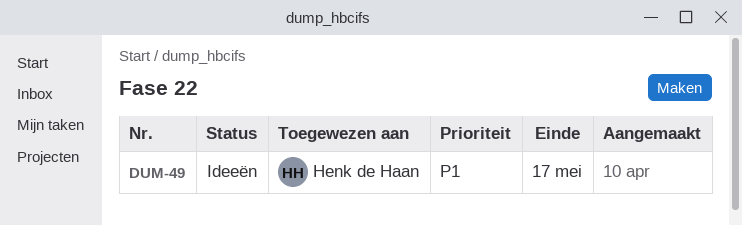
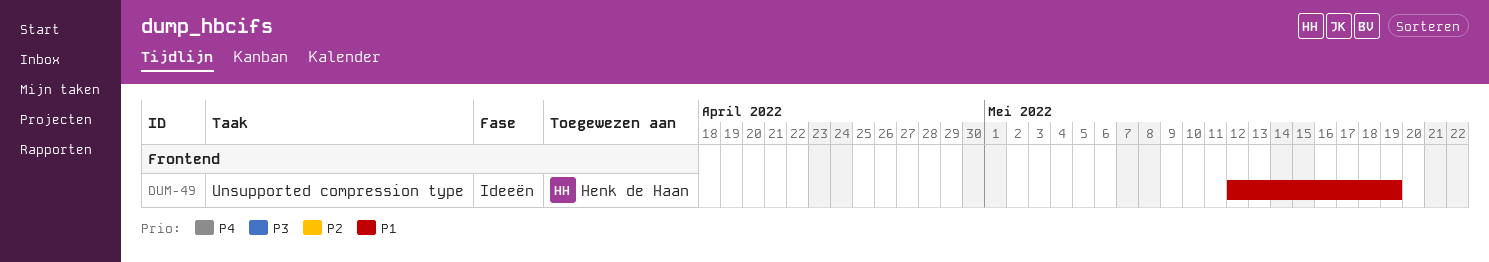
DUM-49, due: May 17 -> May 19

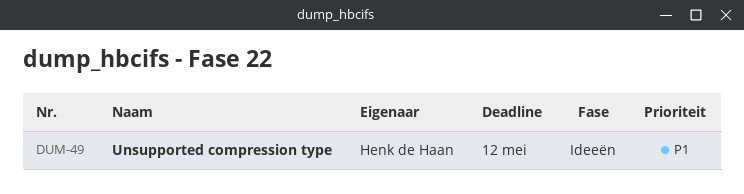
DUM-49, due: May 19 -> May 12

